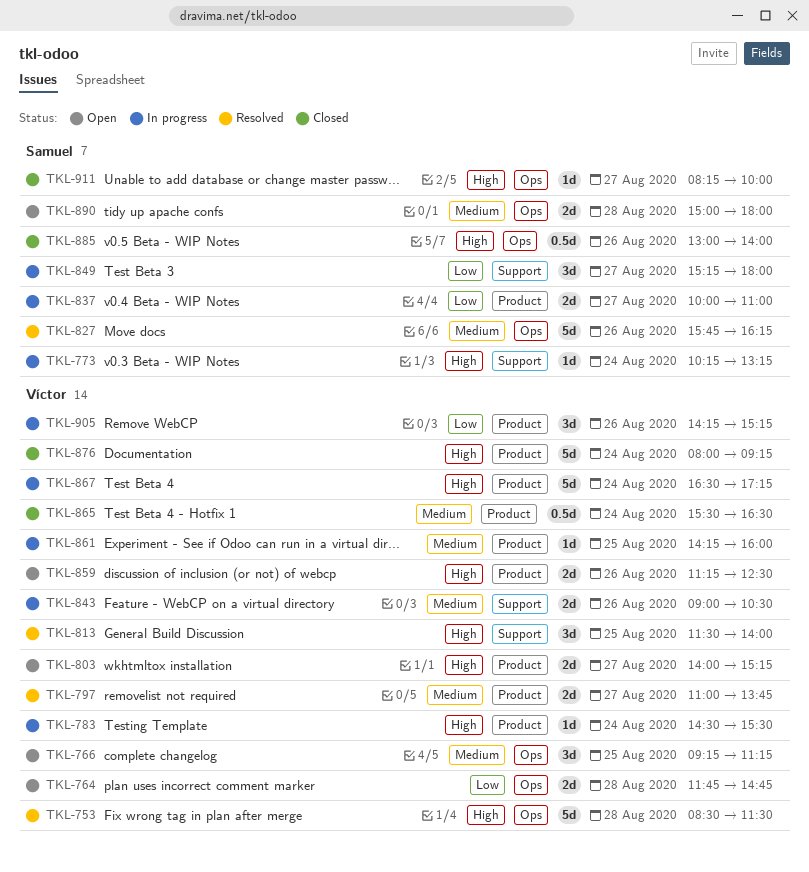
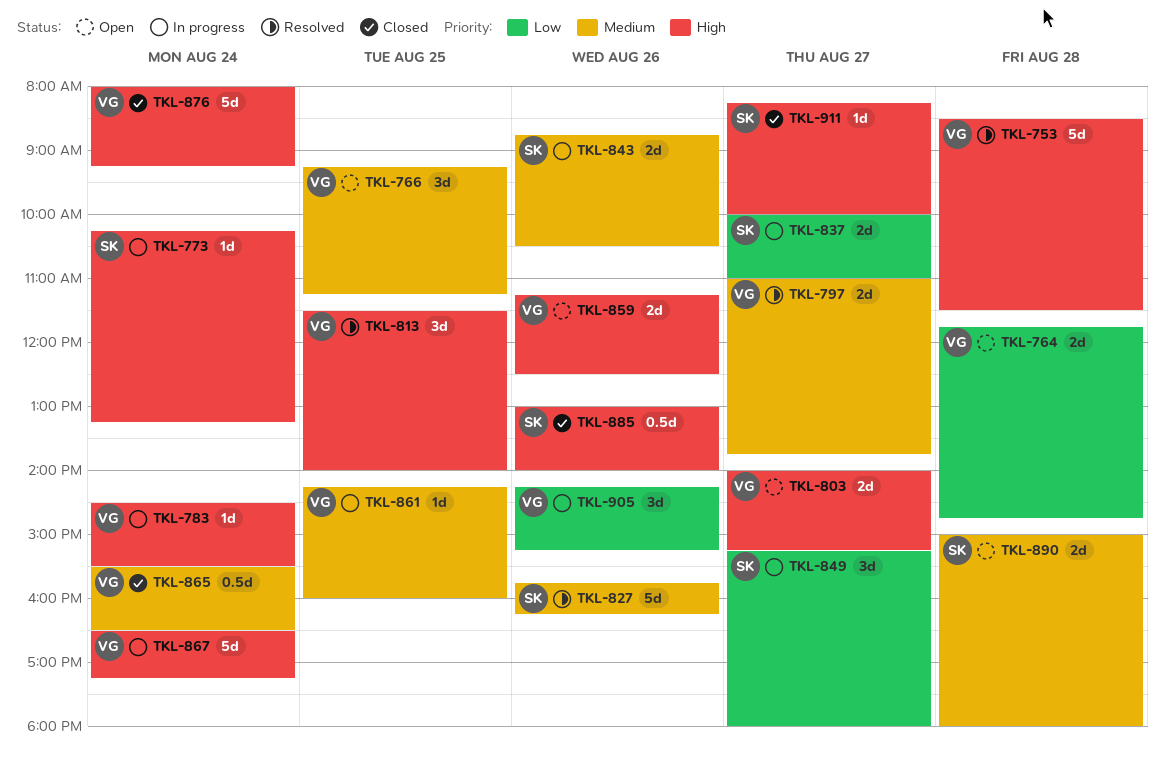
TKL-843, owner: Víctor -> Samuel
TKL-843, begins: 09:00 -> 08:45

